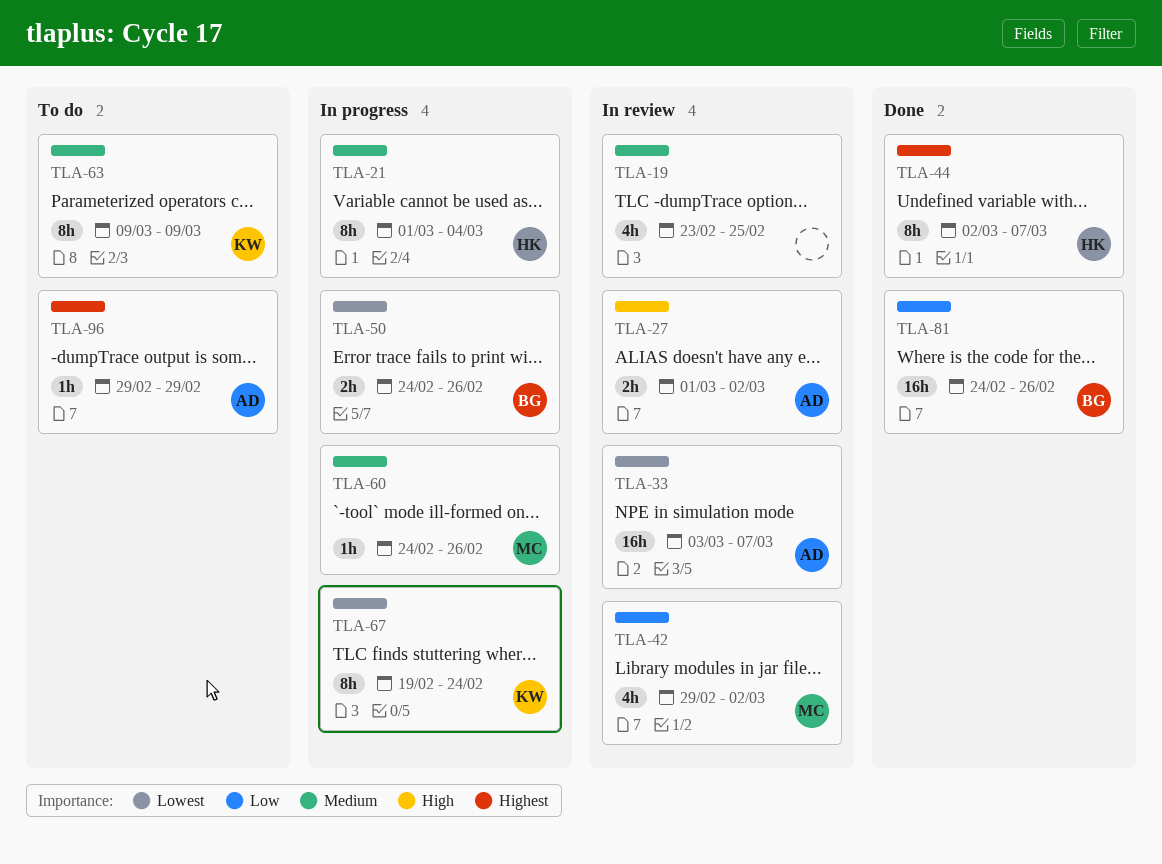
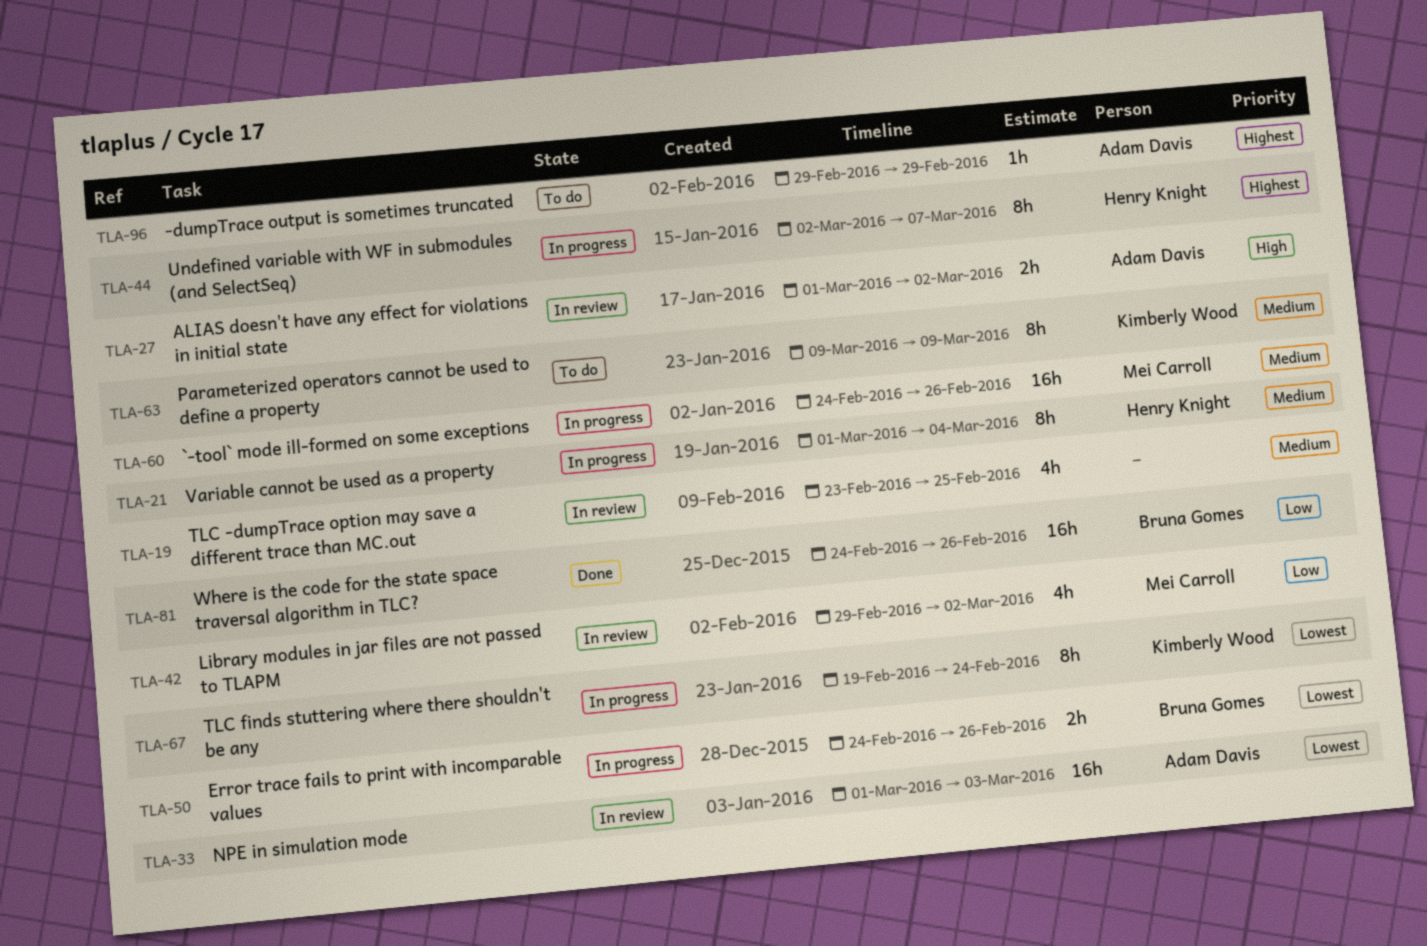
TLA-33, start: Mar 3 -> Mar 1
TLA-33, due: Mar 7 -> Mar 3
TLA-44, status: Done -> In progress
TLA-60, estimate: 1h -> 16h

